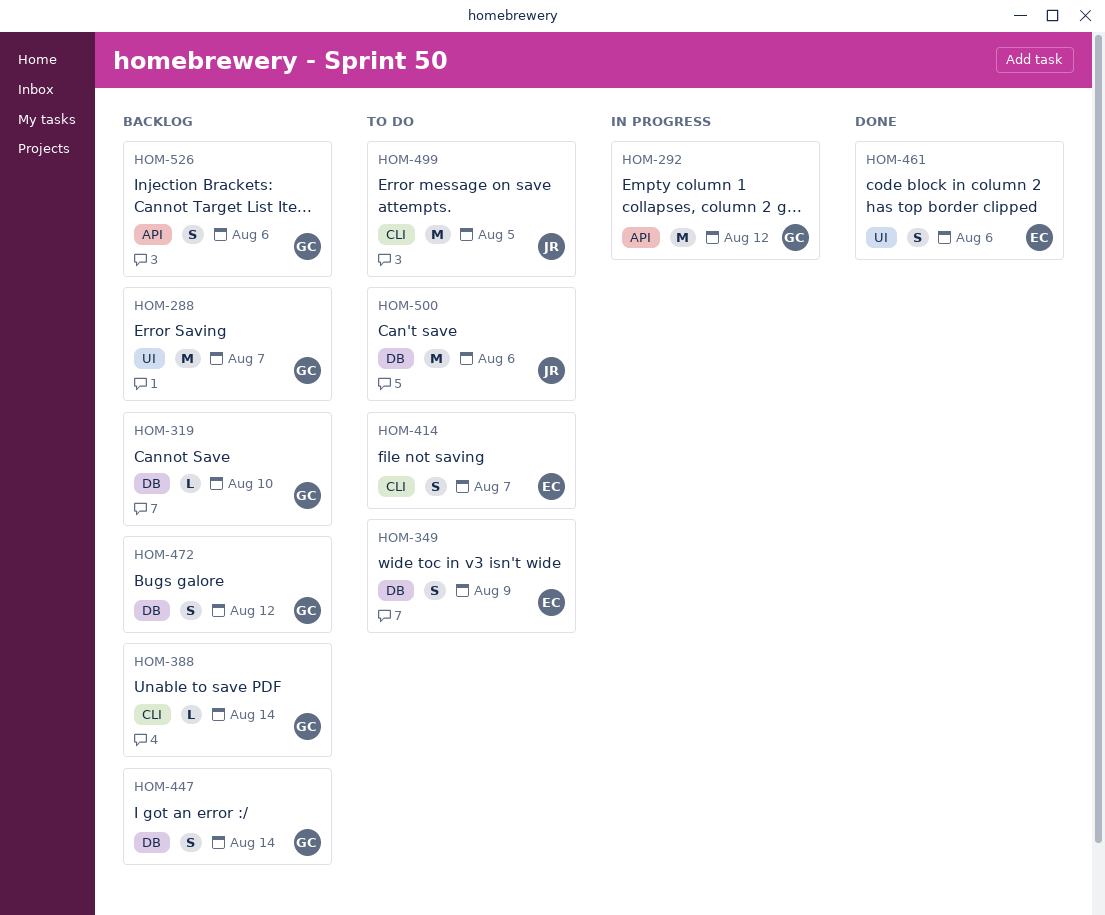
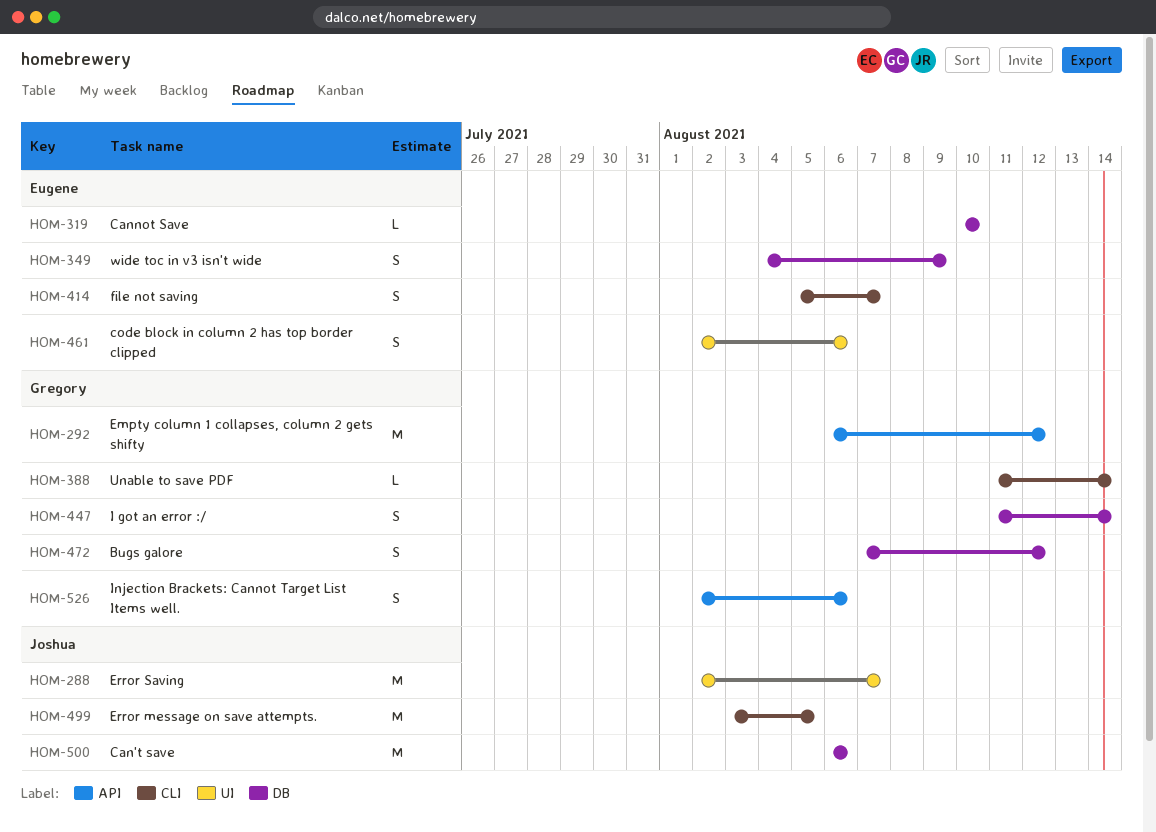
HOM-288, owner: Gregory -> Joshua
HOM-319, owner: Gregory -> Eugene

